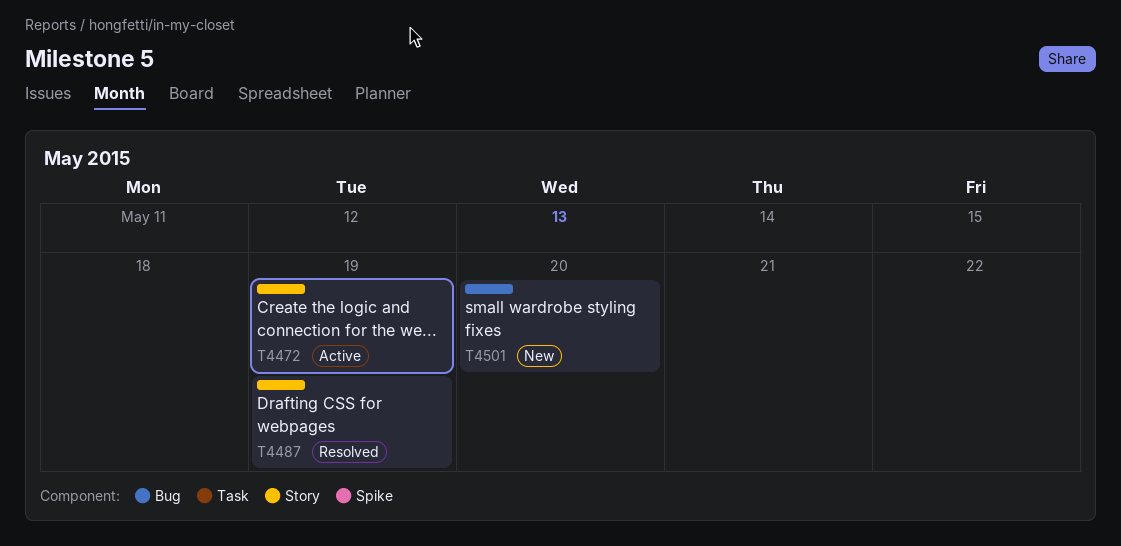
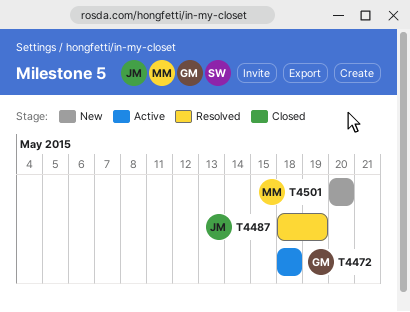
T4472, due: May 19 -> May 18

